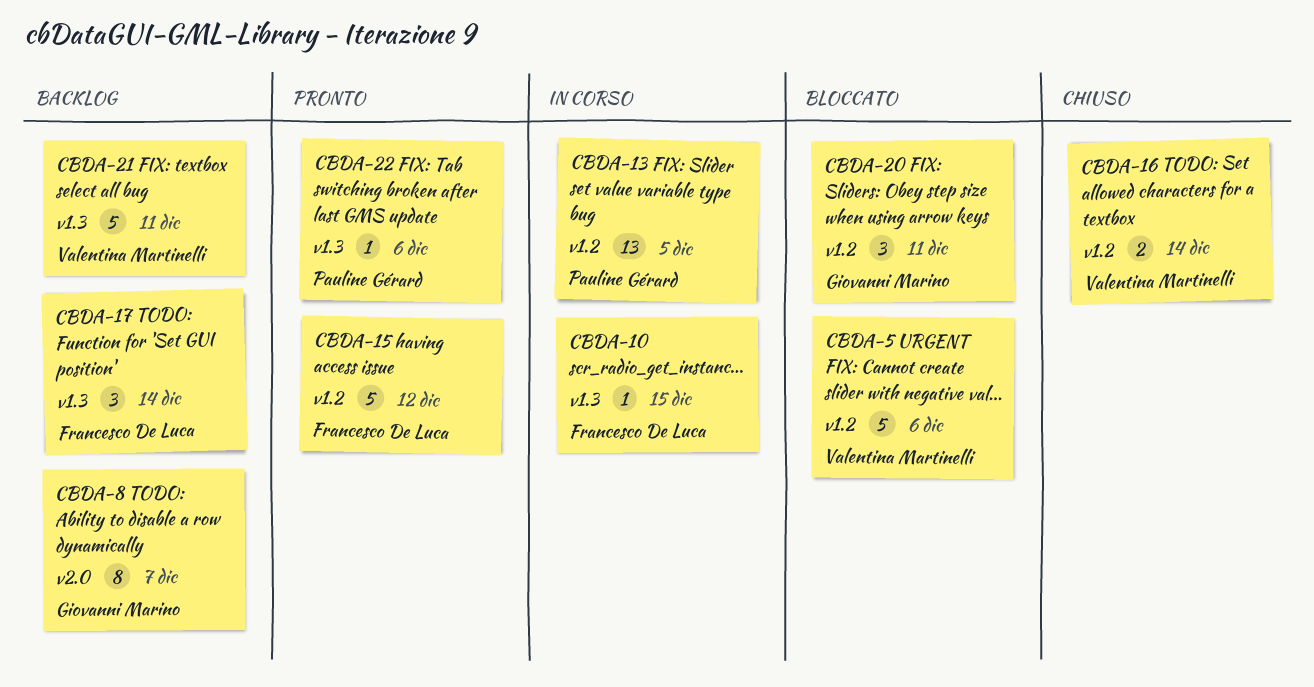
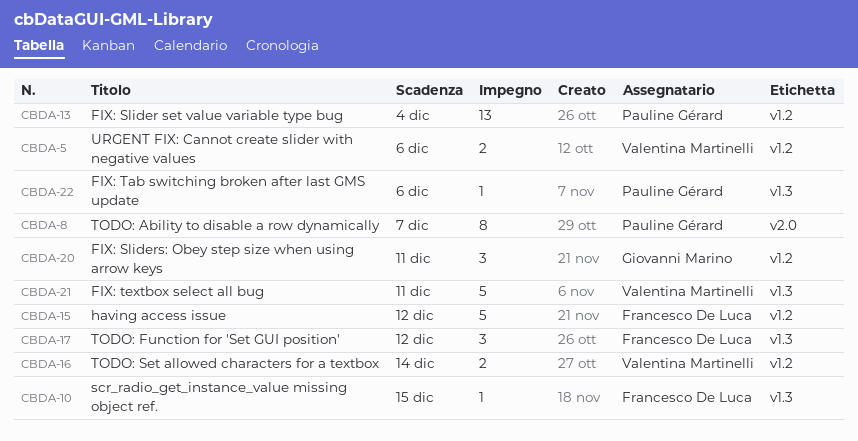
CBDA-5, estimate: 5 -> 2
CBDA-8, owner: Giovanni Marino -> Pauline Gérard
CBDA-13, due: Dec 5 -> Dec 4
CBDA-17, due: Dec 14 -> Dec 12

